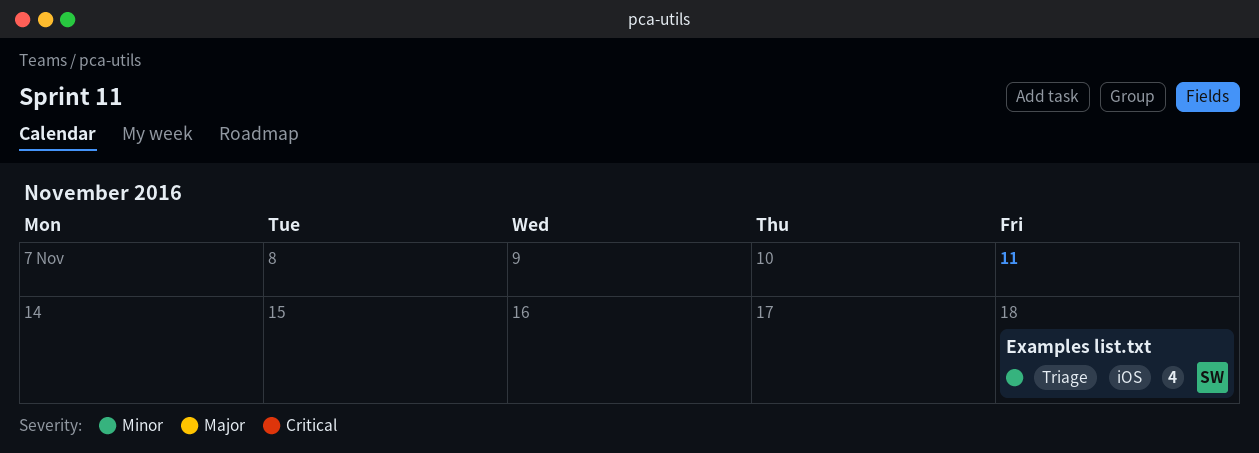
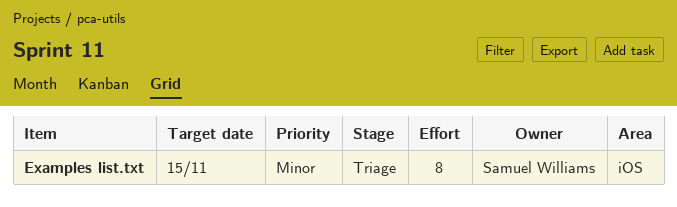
Examples list.txt, estimate: 4 -> 8
Examples list.txt, due: Nov 18 -> Nov 15

